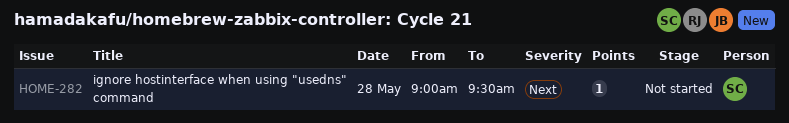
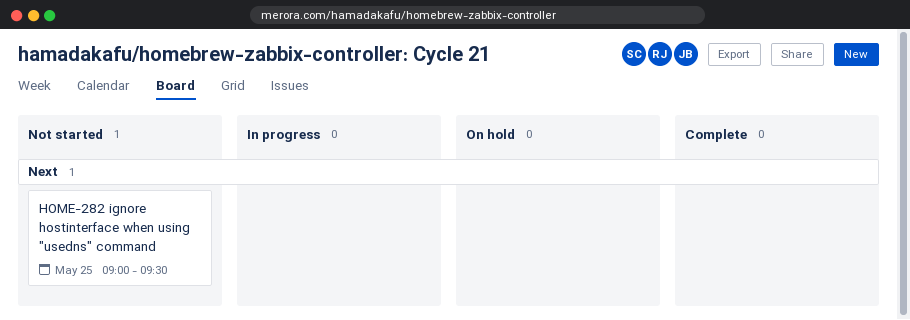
HOME-282, day: May 28 -> May 25

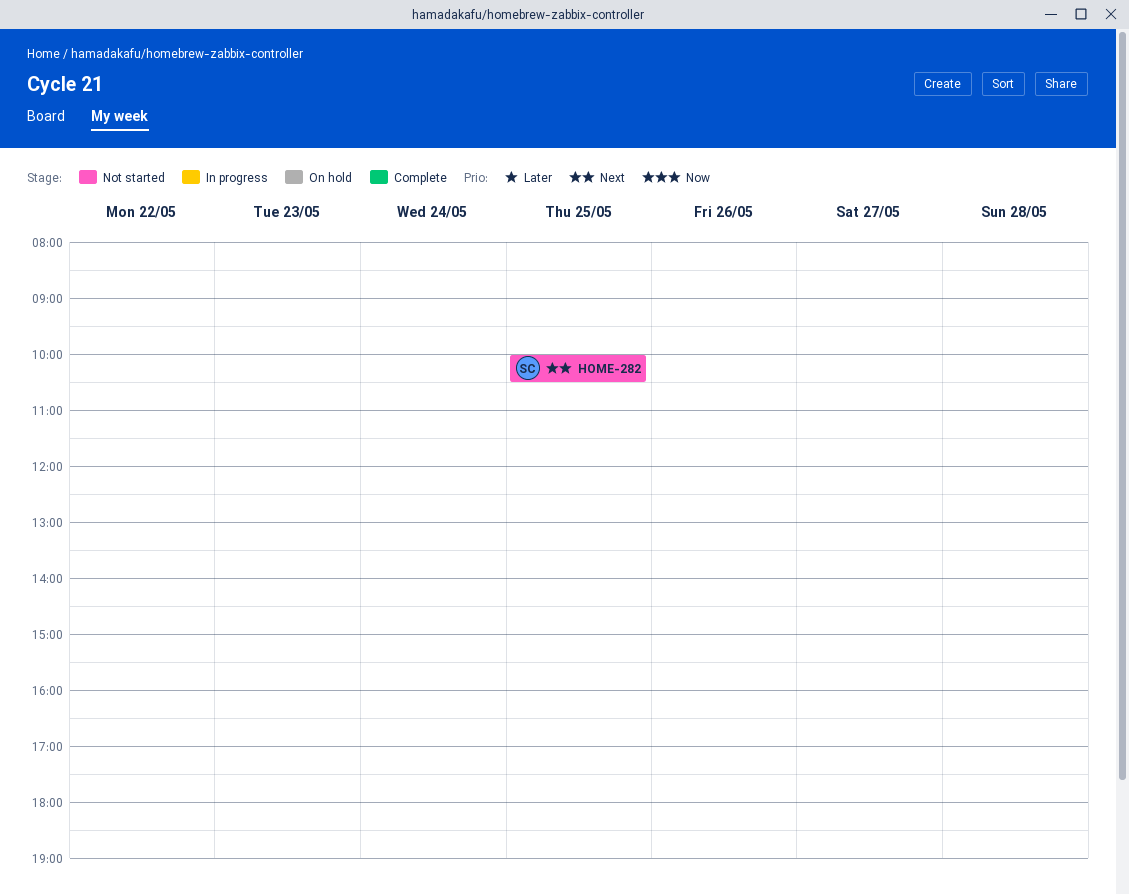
HOME-282, begins: 09:00 -> 10:00
HOME-282, ends: 09:30 -> 10:30

